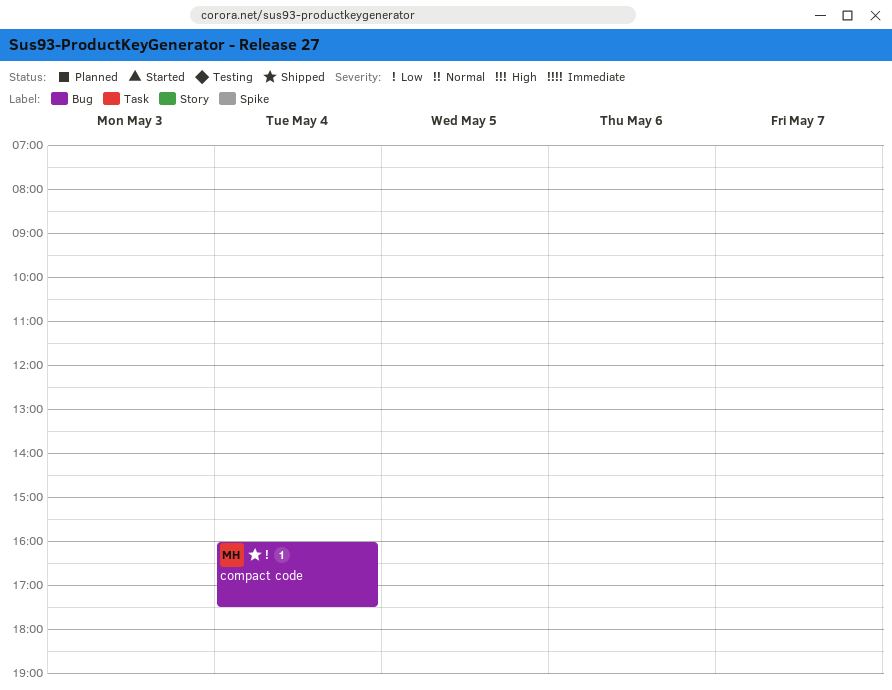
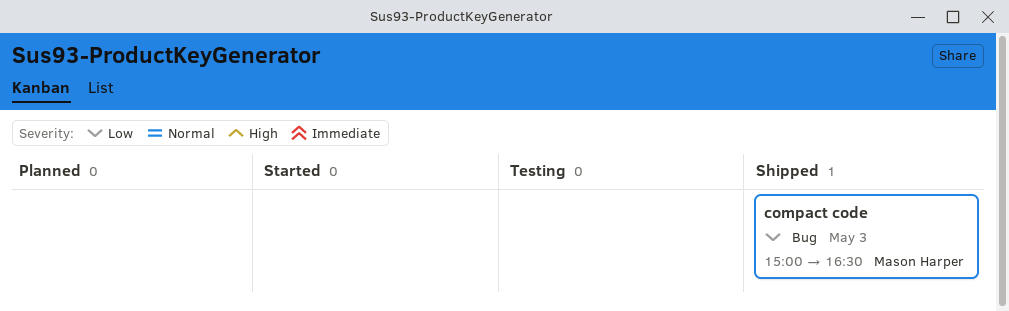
compact code, day: May 4 -> May 3
compact code, begins: 16:00 -> 15:00
compact code, ends: 17:30 -> 16:30

